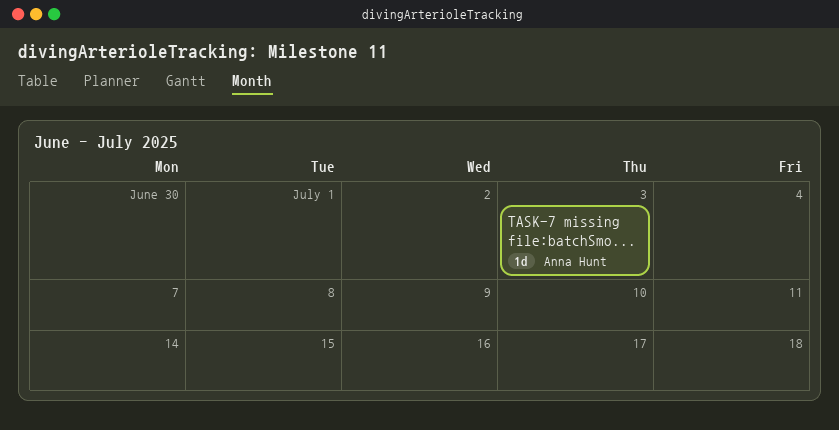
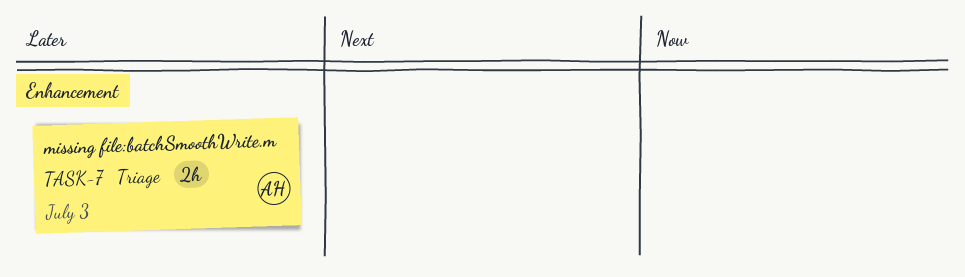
TASK-7, estimate: 1d -> 2h

